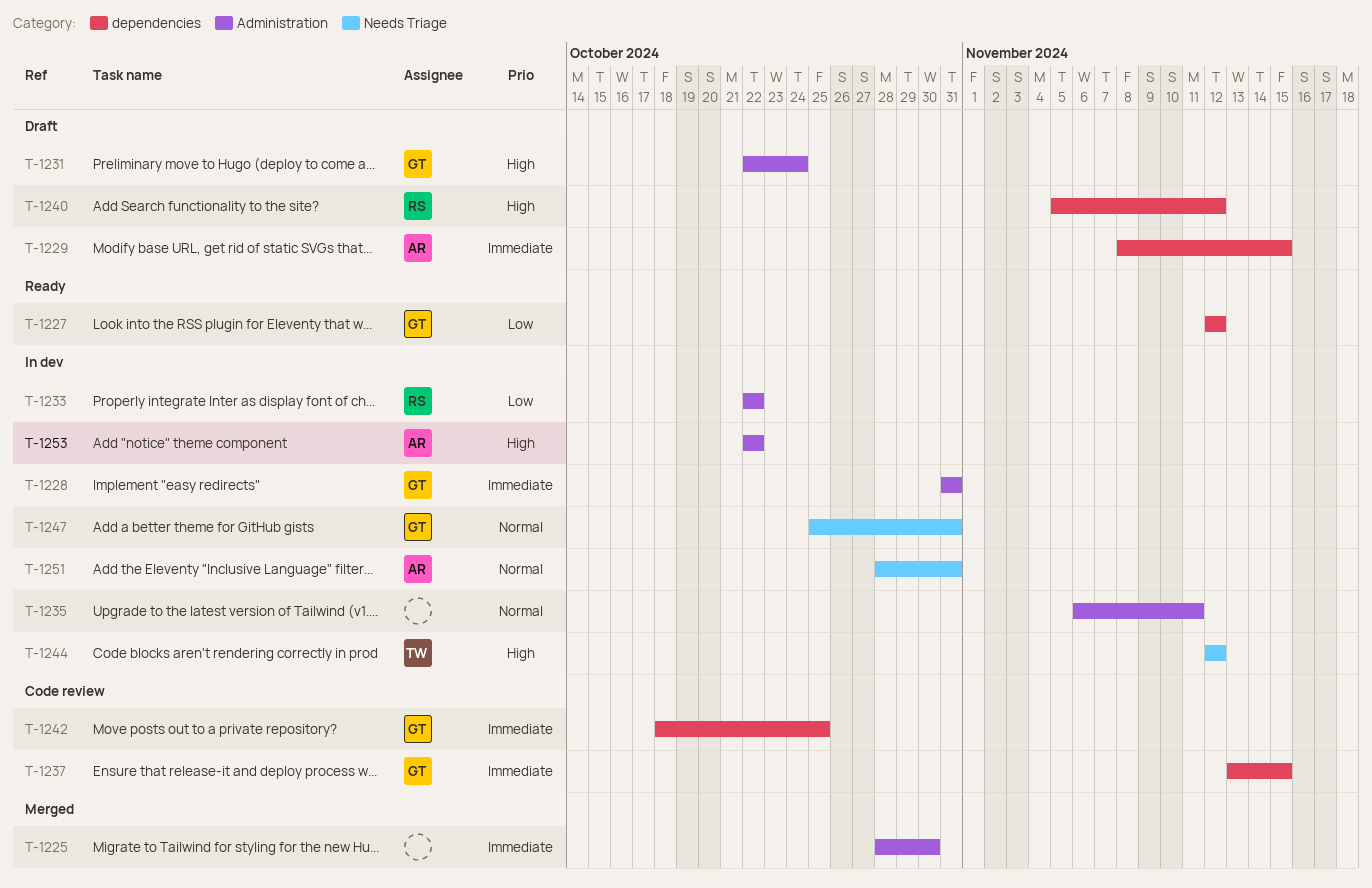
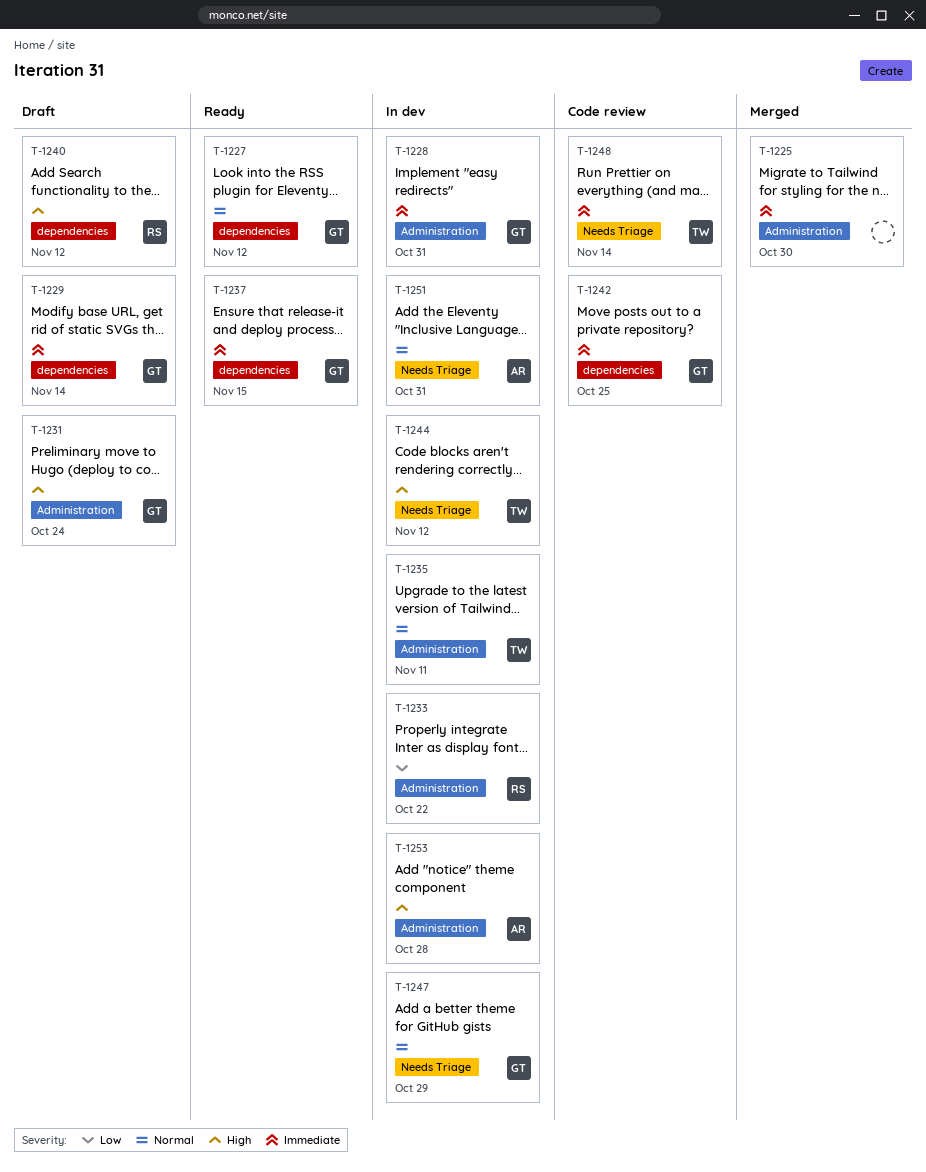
T-1227, priority: Low -> Normal
T-1229, owner: AR -> GT
T-1229, due: Nov 15 -> Nov 14
T-1235, owner: none -> TW
T-1237, status: Code review -> Ready
T-1247, due: Oct 31 -> Oct 29
T-1248: none -> present
T-1253, due: Oct 22 -> Oct 28

